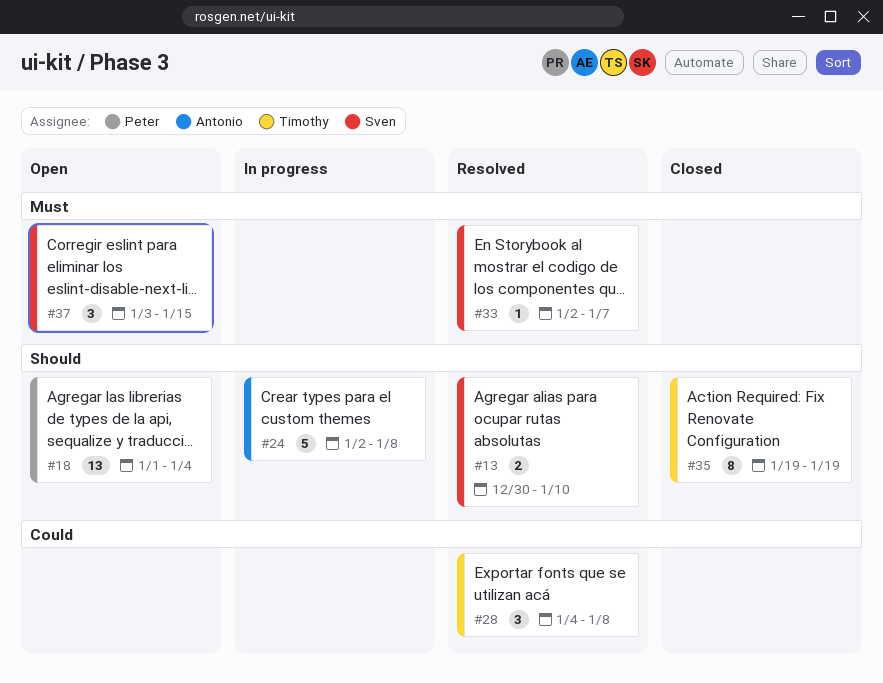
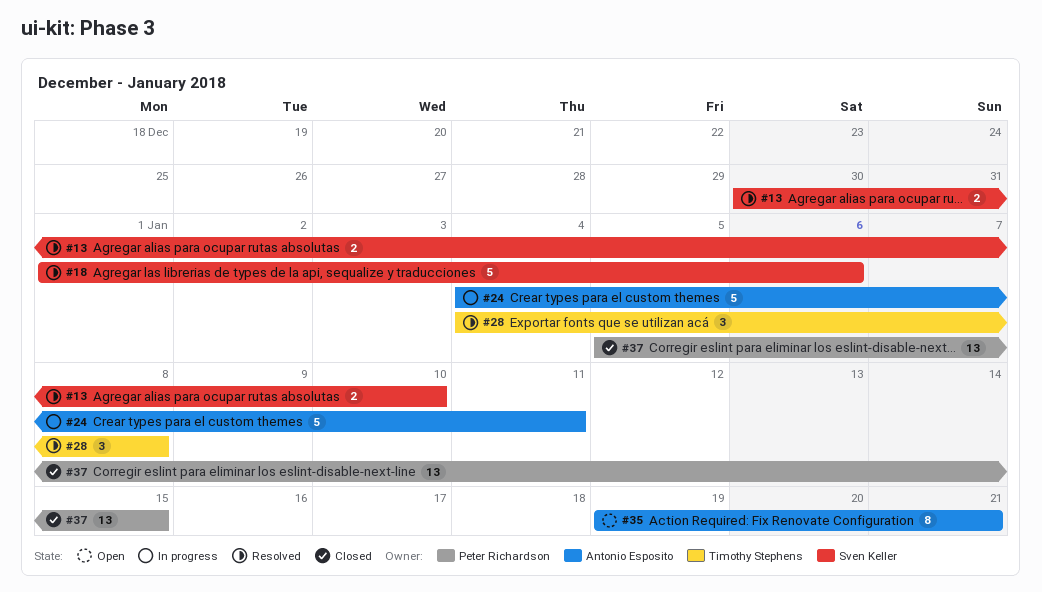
#18, status: Open -> Resolved
#18, owner: Peter Richardson -> Sven Keller
#18, estimate: 13 -> 5
#18, due: Jan 4 -> Jan 6
#24, start: Jan 2 -> Jan 4
#24, due: Jan 8 -> Jan 11
#33: present -> none
#35, status: Closed -> Open
#35, owner: Timothy Stephens -> Antonio Esposito
#35, due: Jan 19 -> Jan 21
#37, status: Open -> Closed
#37, owner: Sven Keller -> Peter Richardson
#37, estimate: 3 -> 13
#37, start: Jan 3 -> Jan 5

